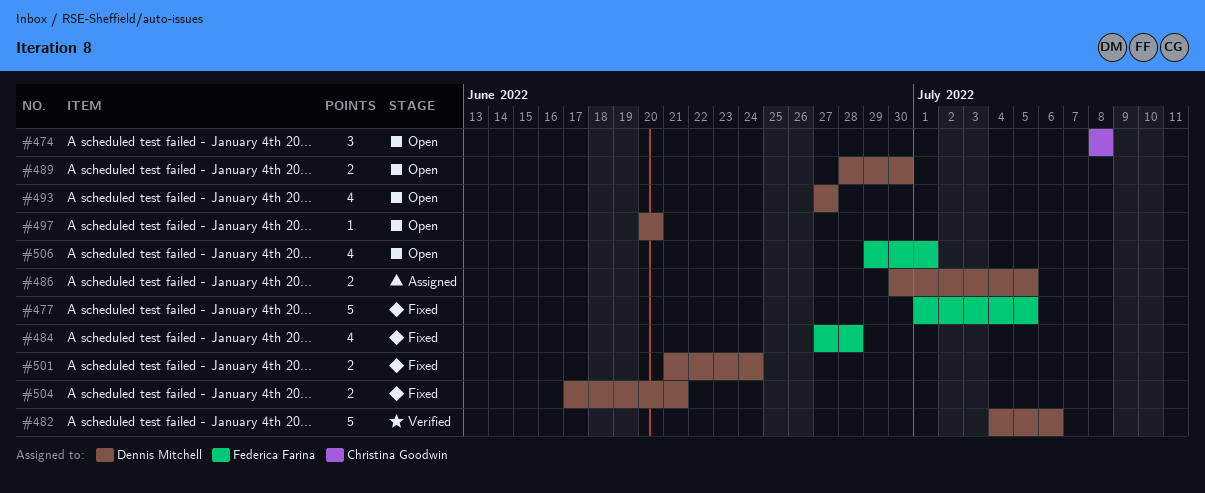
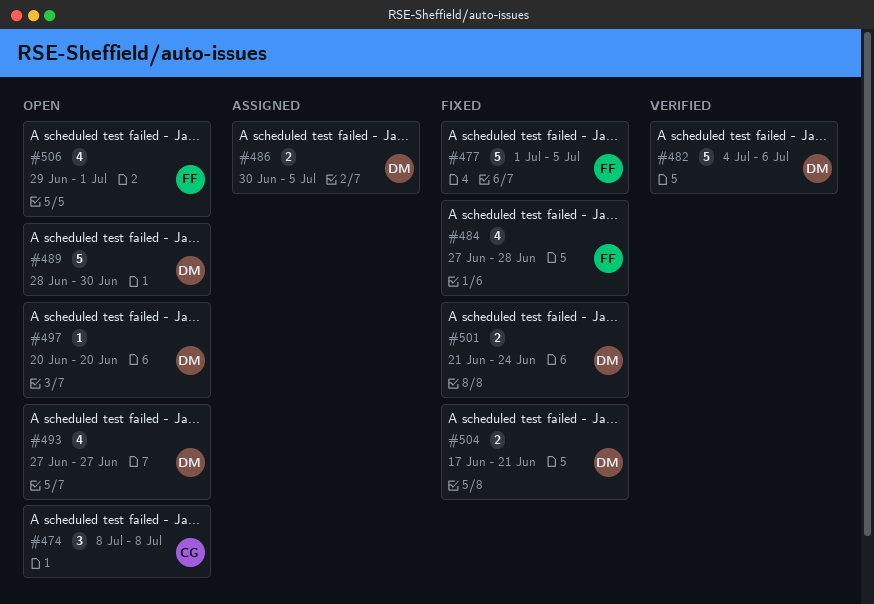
#489, estimate: 2 -> 5

